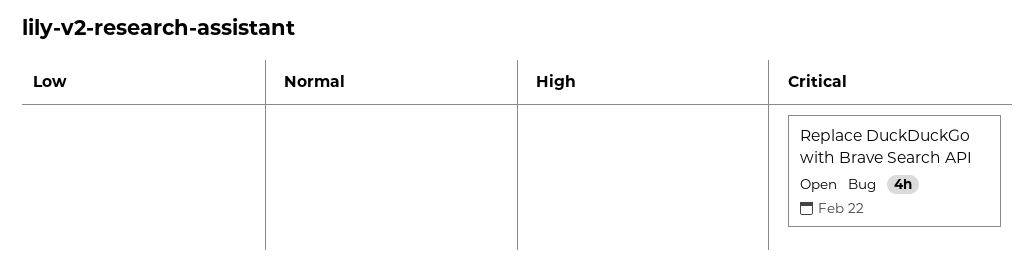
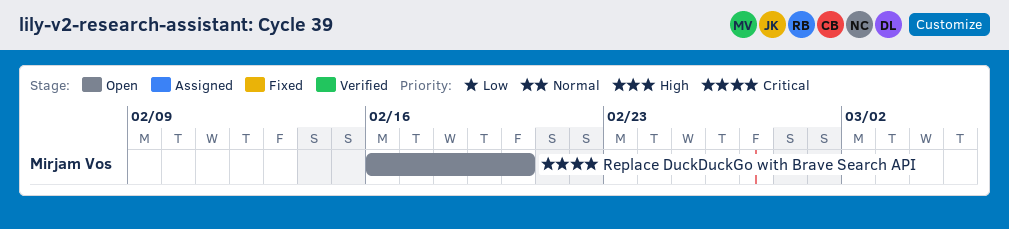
Replace DuckDuckGo with Brave Search API, due: Feb 22 -> Feb 20

